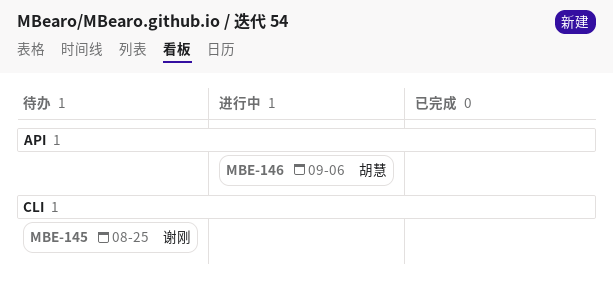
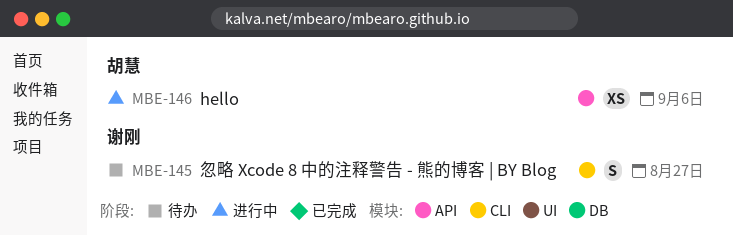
MBE-145, due: Aug 25 -> Aug 27

